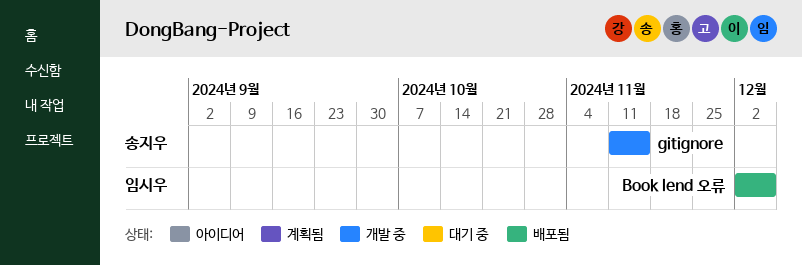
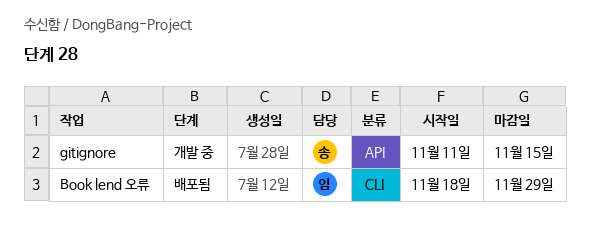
Book lend 오류, start: Dec 2 -> Nov 18
Book lend 오류, due: Dec 6 -> Nov 29

